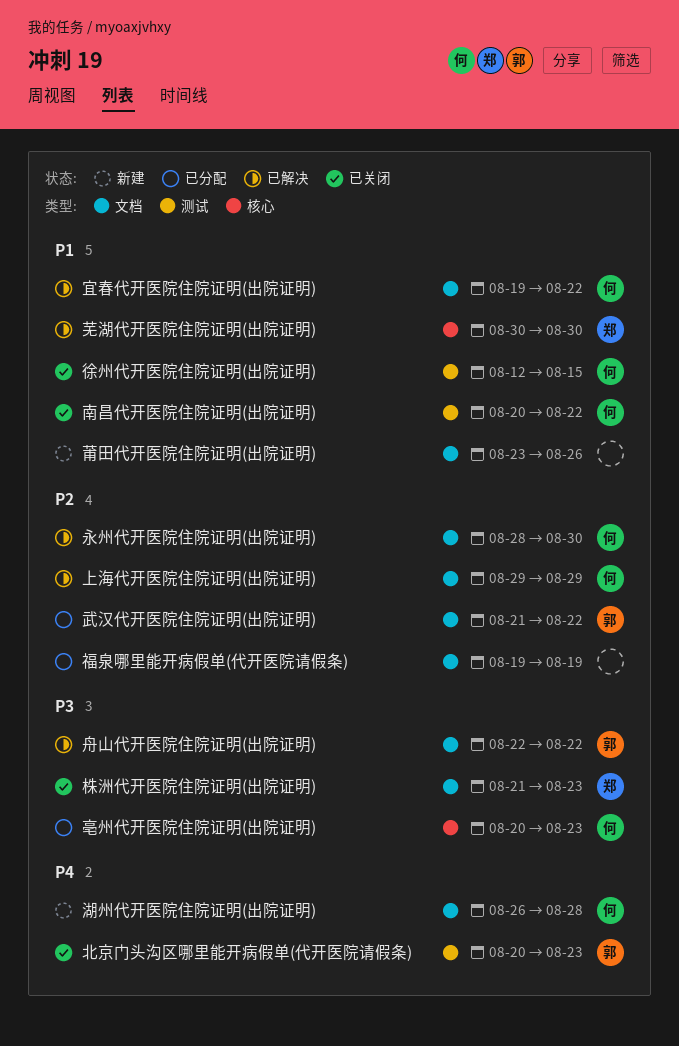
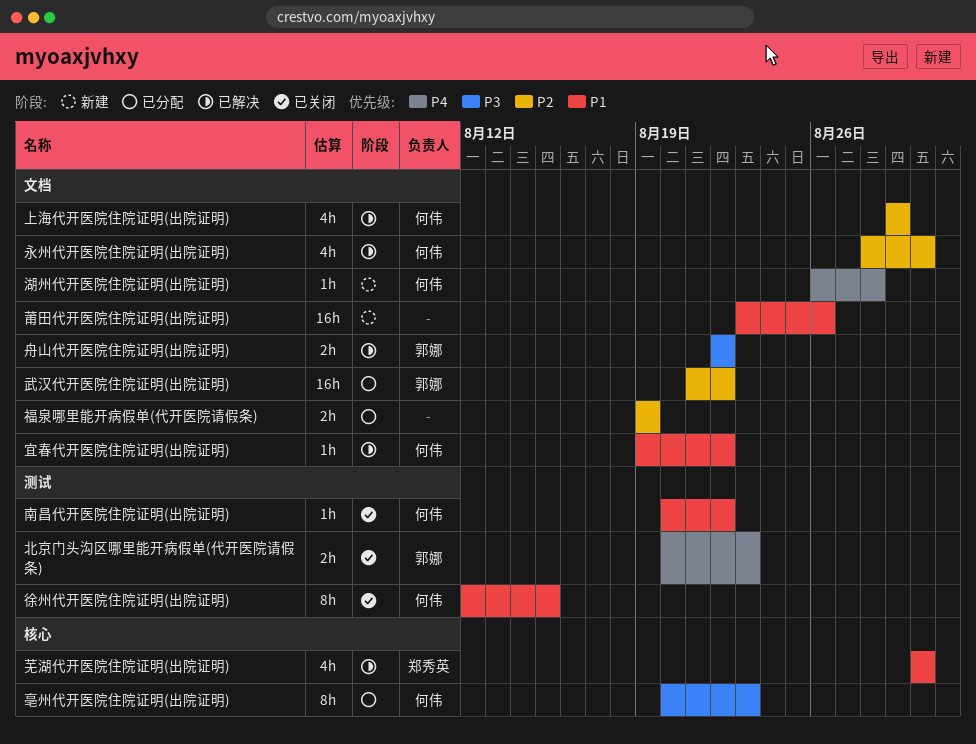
株洲代开医院住院证明(出院证明): present -> none

